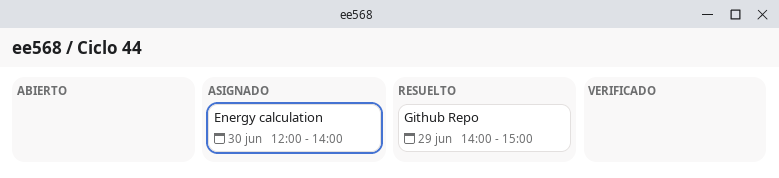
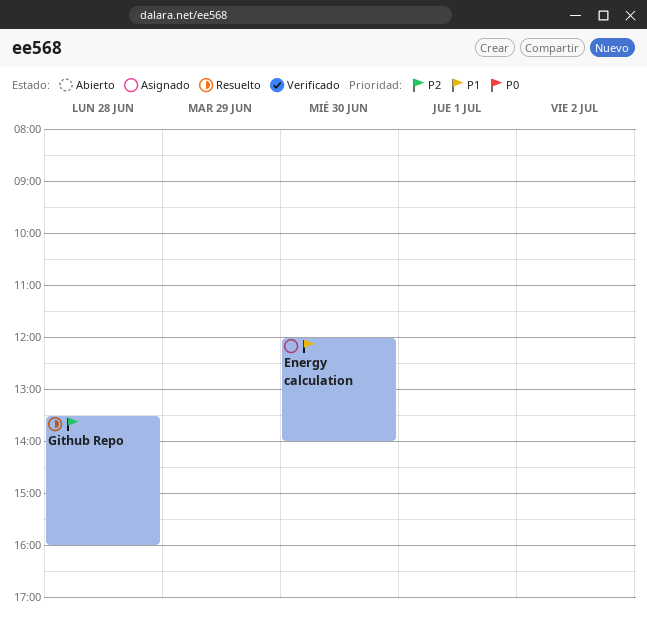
Github Repo, day: Jun 29 -> Jun 28
Github Repo, begins: 14:00 -> 13:30
Github Repo, ends: 15:00 -> 16:00

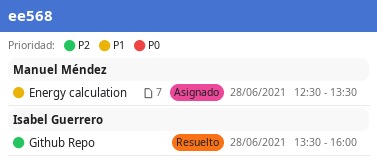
Energy calculation, day: Jun 30 -> Jun 28
Energy calculation, begins: 12:00 -> 12:30
Energy calculation, ends: 14:00 -> 13:30

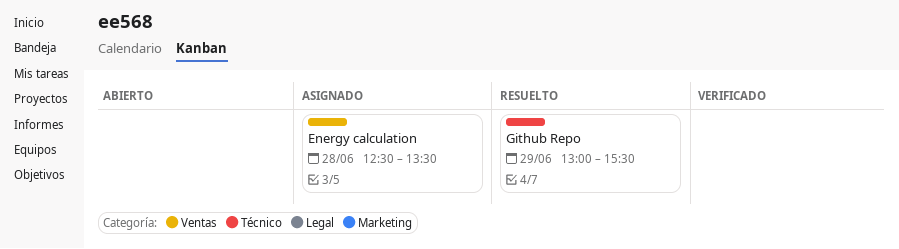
Github Repo, day: Jun 28 -> Jun 29
Github Repo, begins: 13:30 -> 13:00
Github Repo, ends: 16:00 -> 15:30

